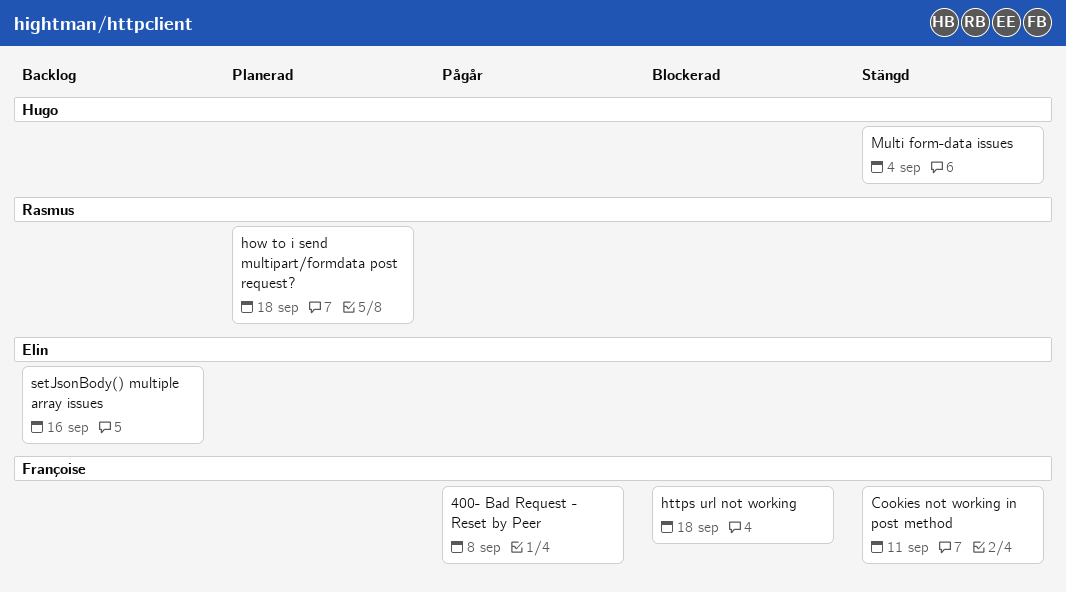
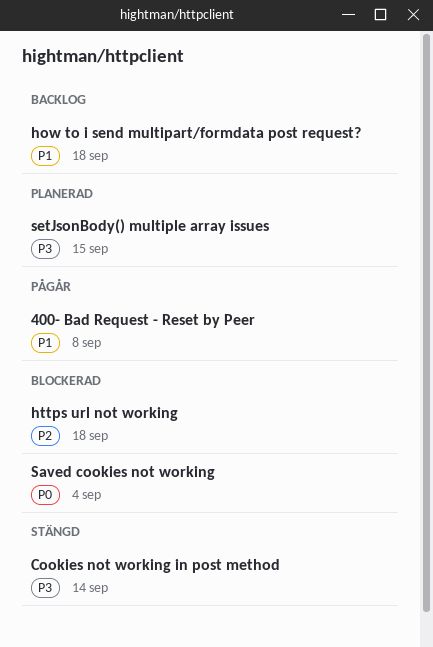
Cookies not working in post method, due: Sep 11 -> Sep 14
how to i send multipart/formdata post request?, status: Planerad -> Backlog
Multi form-data issues: present -> none
Saved cookies not working: none -> present
setJsonBody() multiple array issues, status: Backlog -> Planerad
setJsonBody() multiple array issues, due: Sep 16 -> Sep 15

